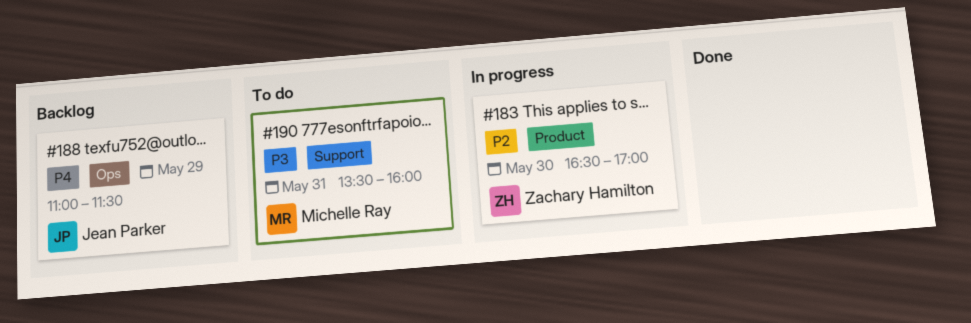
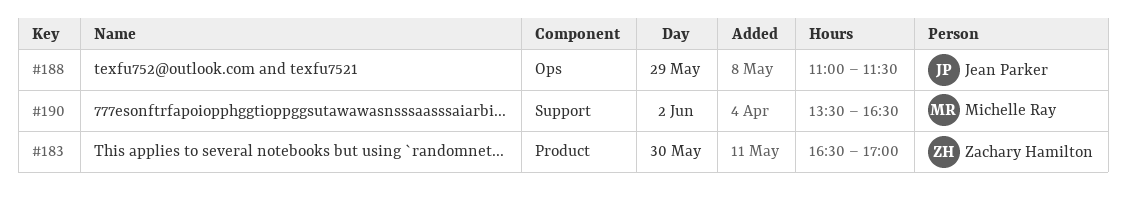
#190, day: May 31 -> Jun 2
#190, ends: 16:00 -> 16:30

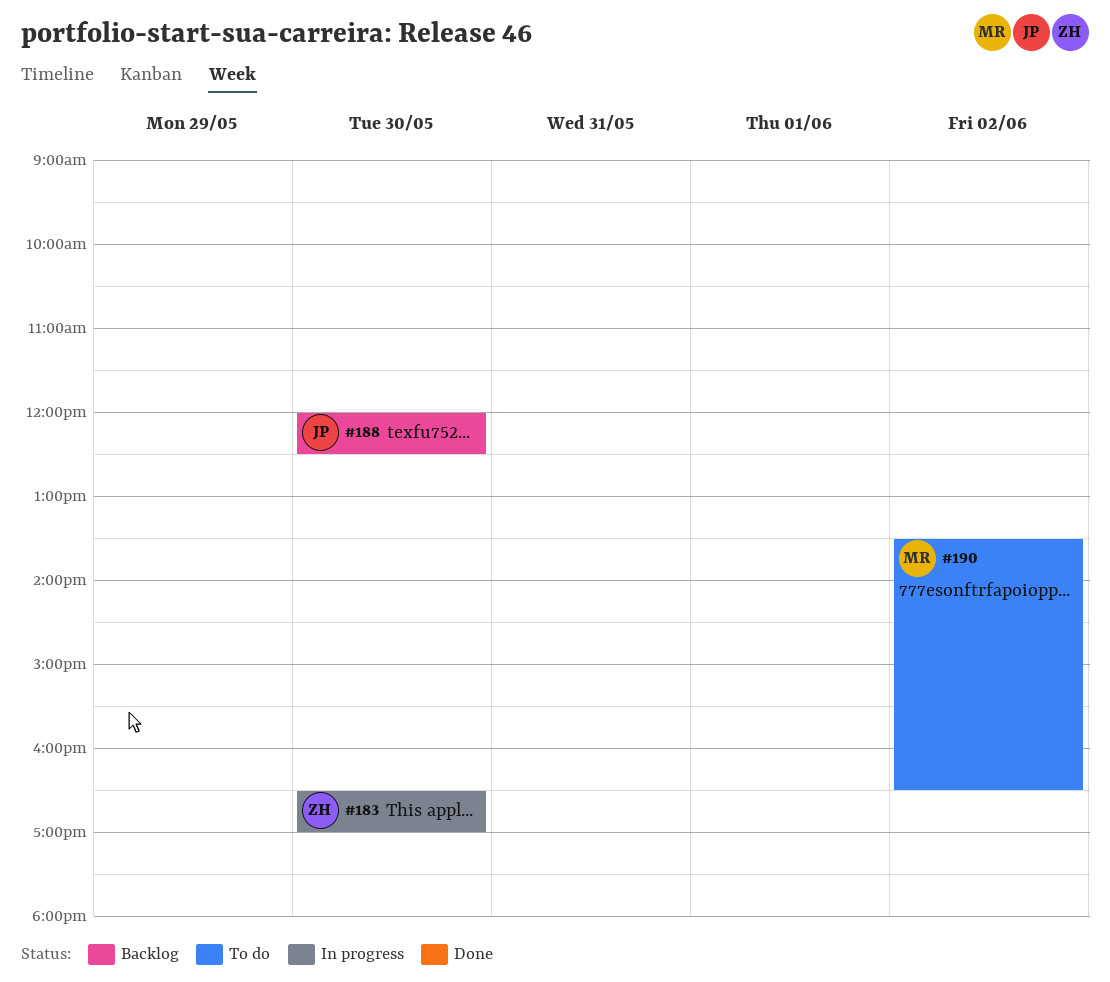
#188, day: May 29 -> May 30
#188, begins: 11:00 -> 12:00
#188, ends: 11:30 -> 12:30

